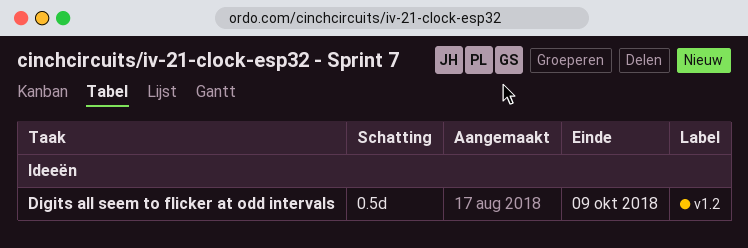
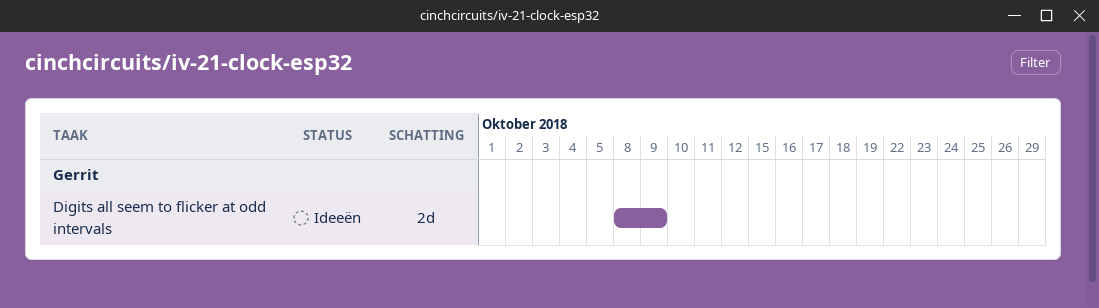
Digits all seem to flicker at odd intervals, estimate: 0.5d -> 2d

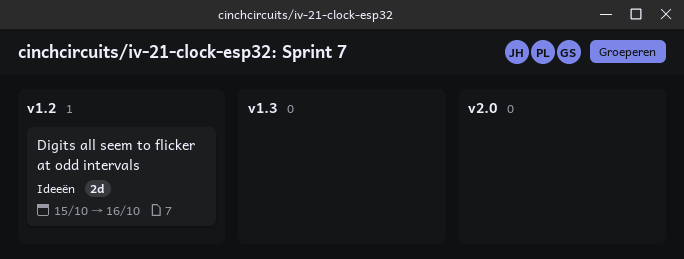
Digits all seem to flicker at odd intervals, start: Oct 8 -> Oct 15
Digits all seem to flicker at odd intervals, due: Oct 9 -> Oct 16

